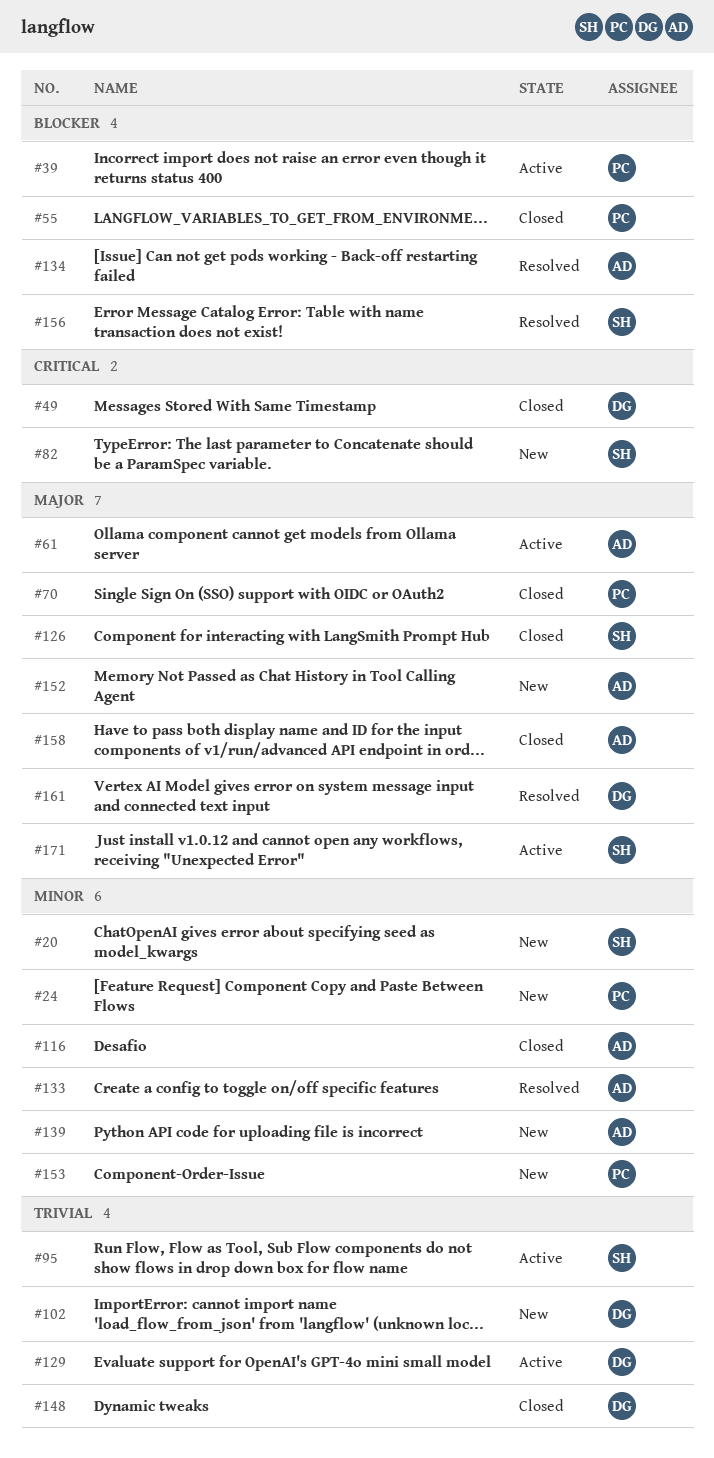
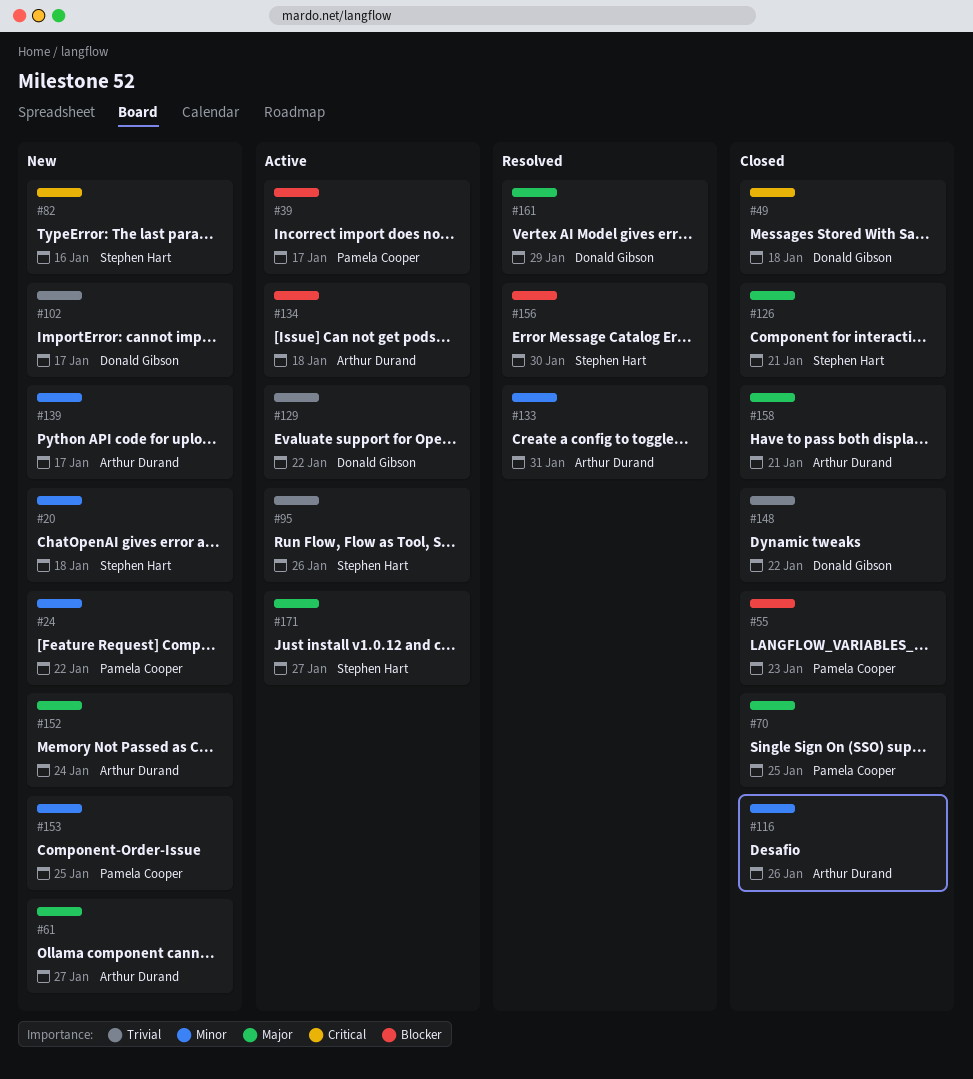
#61, status: Active -> New
#134, status: Resolved -> Active

